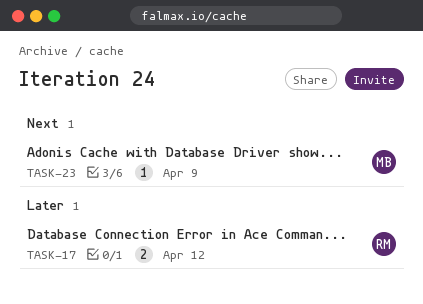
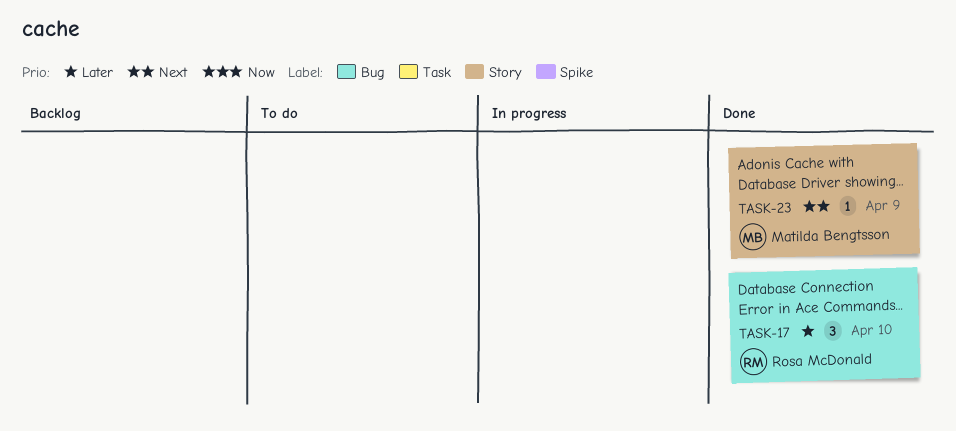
TASK-17, estimate: 2 -> 3
TASK-17, due: Apr 12 -> Apr 10

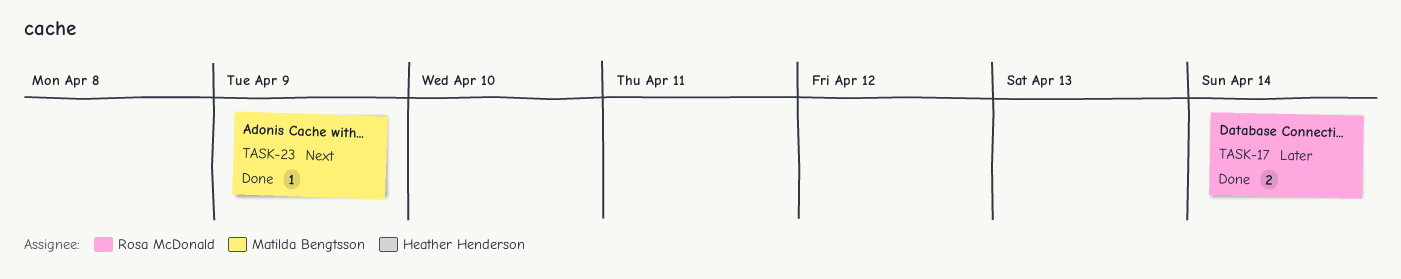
TASK-17, estimate: 3 -> 2
TASK-17, due: Apr 10 -> Apr 14

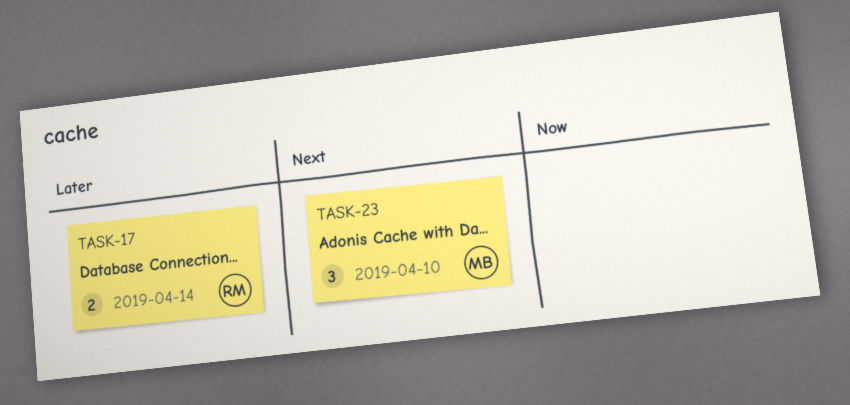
TASK-23, estimate: 1 -> 3
TASK-23, due: Apr 9 -> Apr 10

